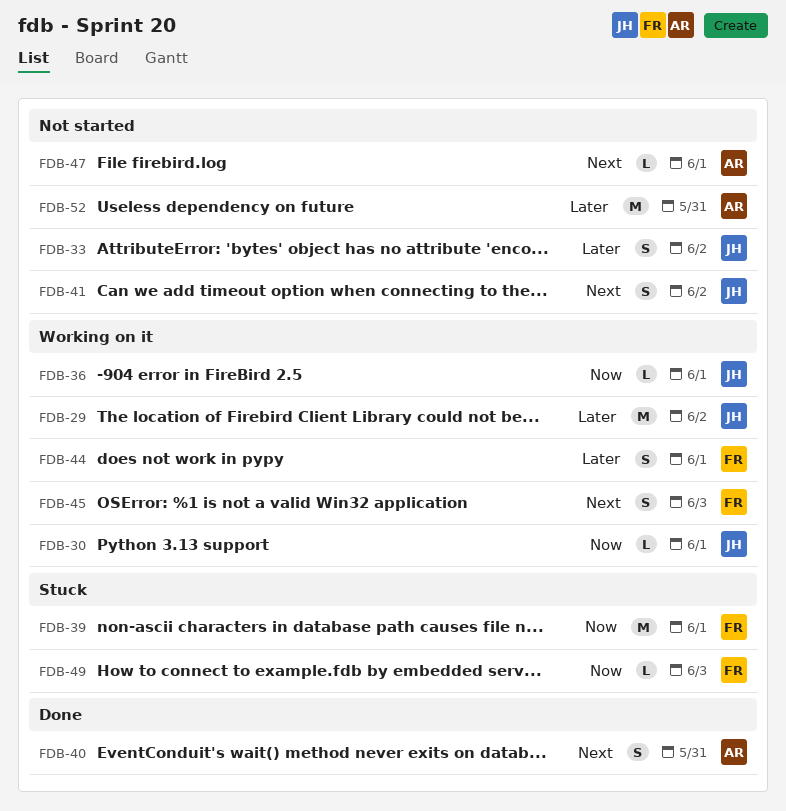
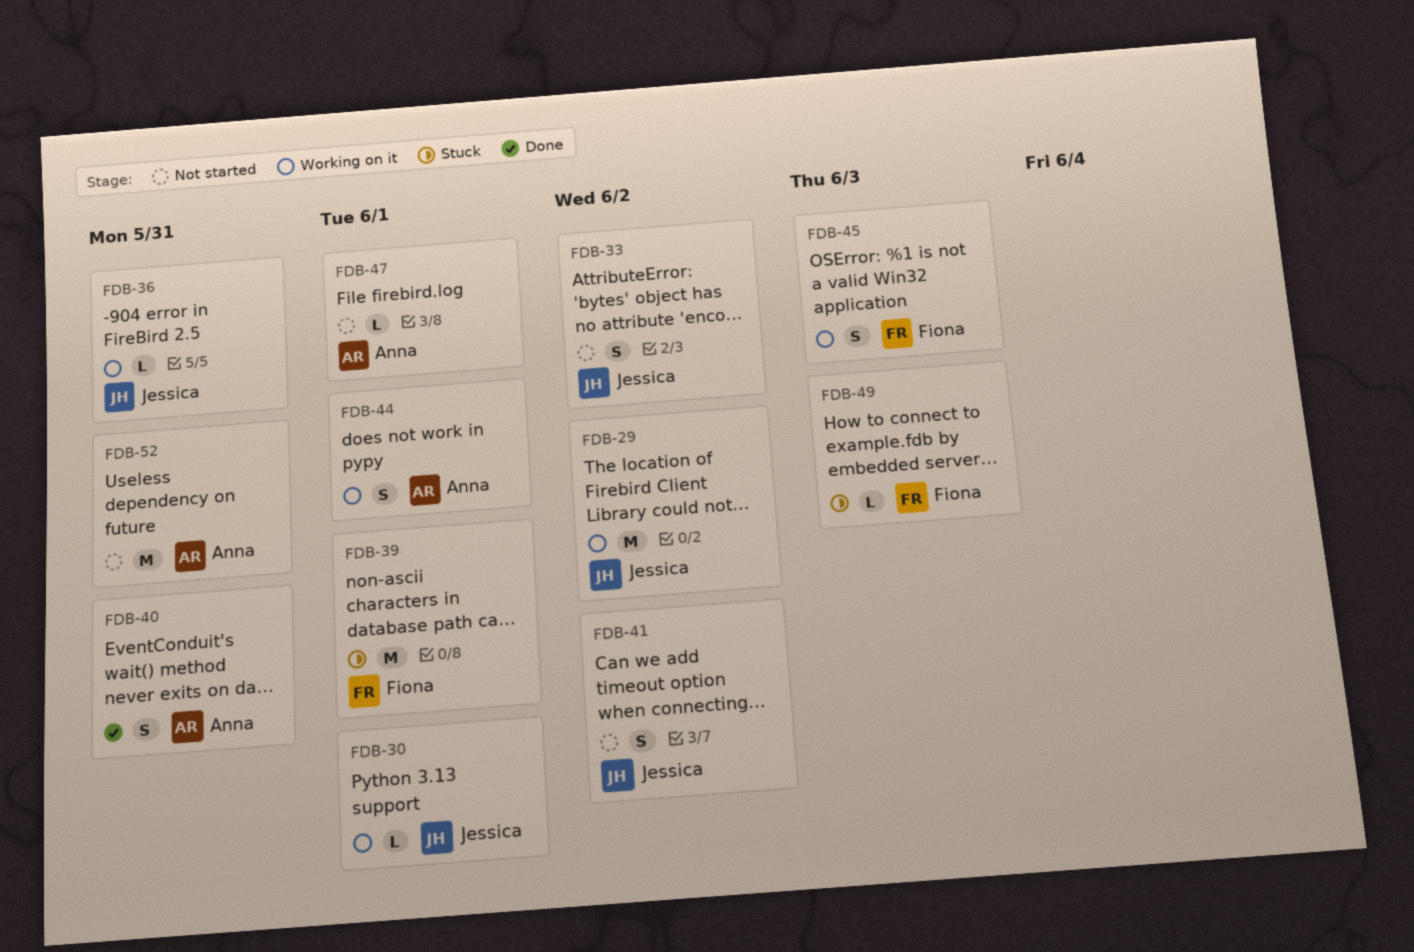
FDB-36, due: Jun 1 -> May 31
FDB-44, owner: Fiona -> Anna

